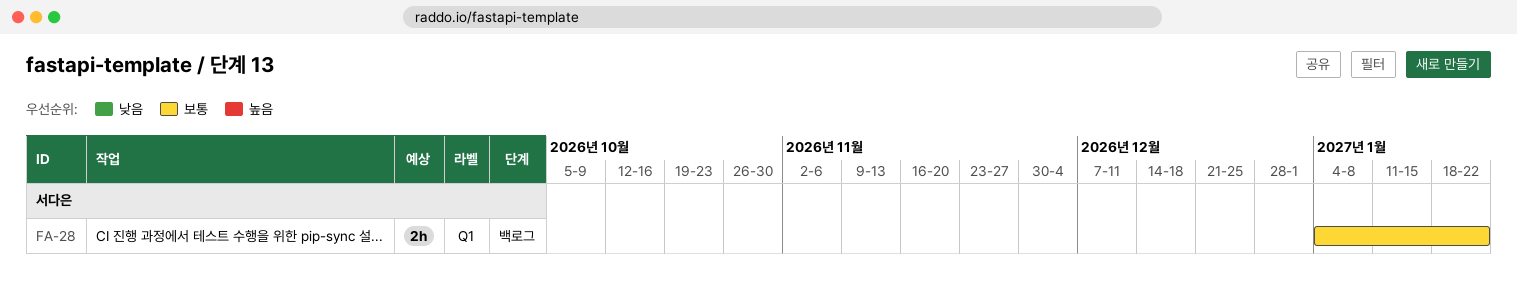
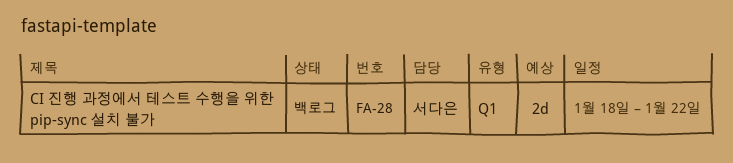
FA-28, estimate: 2h -> 2d
FA-28, start: Jan 4 -> Jan 18

